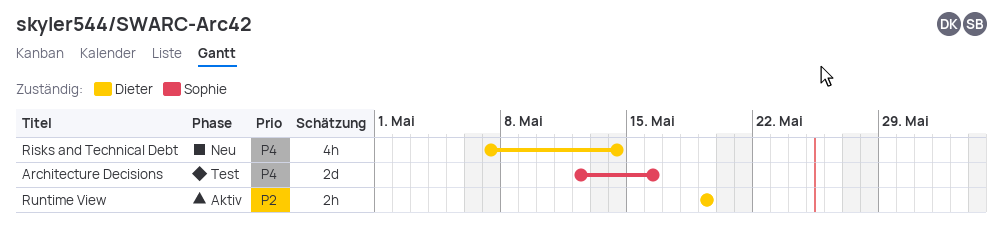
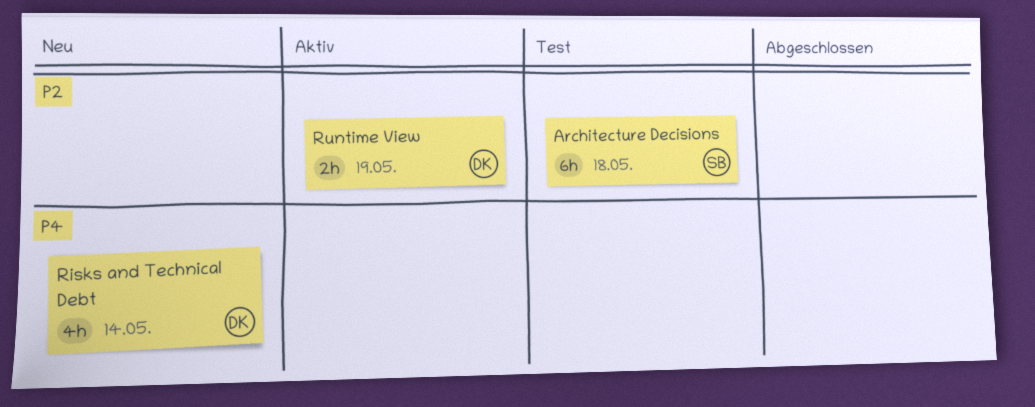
Architecture Decisions, priority: P4 -> P2
Architecture Decisions, estimate: 2d -> 6h
Architecture Decisions, due: May 16 -> May 18

